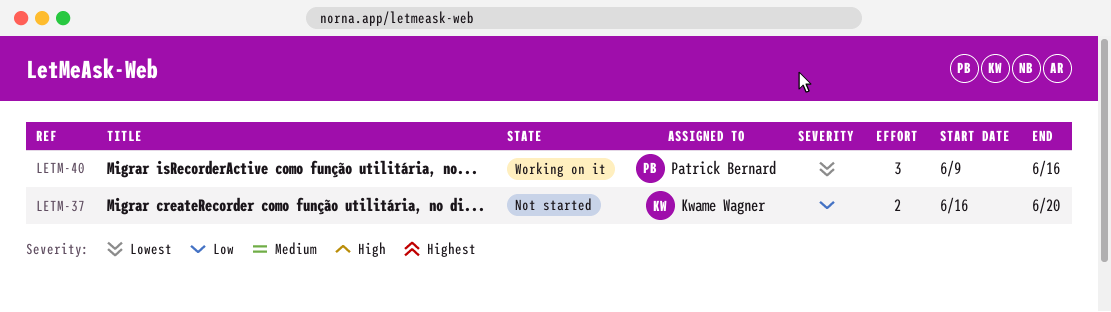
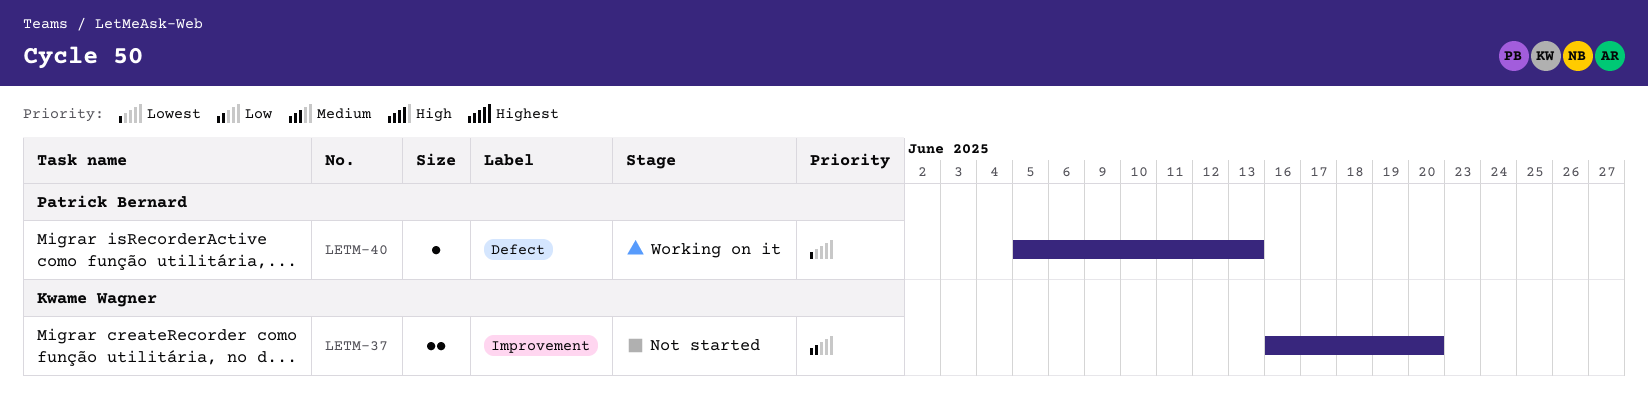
LETM-40, estimate: 3 -> 1
LETM-40, start: Jun 9 -> Jun 5
LETM-40, due: Jun 16 -> Jun 13

